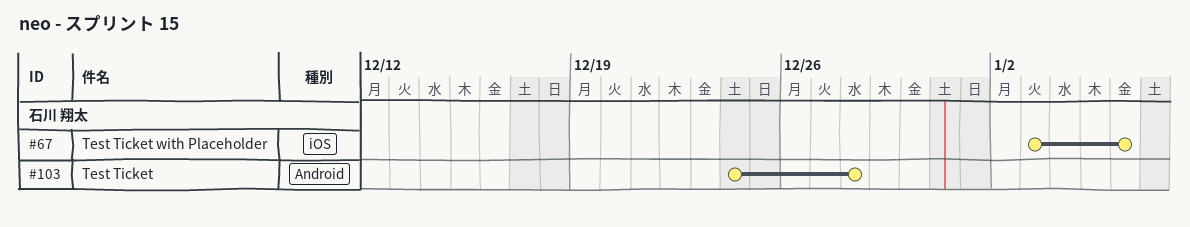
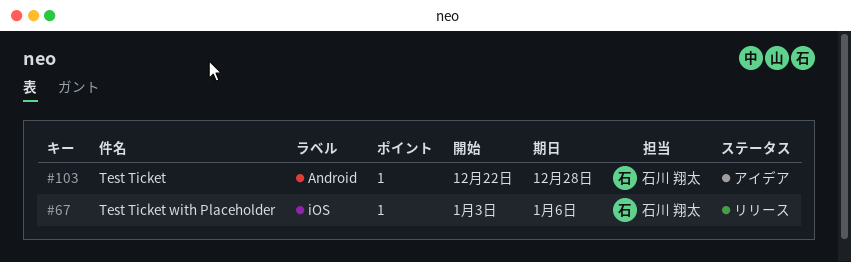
#103, start: Dec 24 -> Dec 22

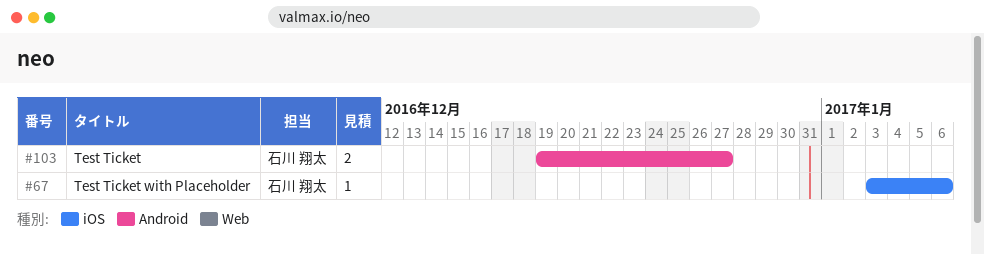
#103, estimate: 1 -> 2
#103, start: Dec 22 -> Dec 19
#103, due: Dec 28 -> Dec 27

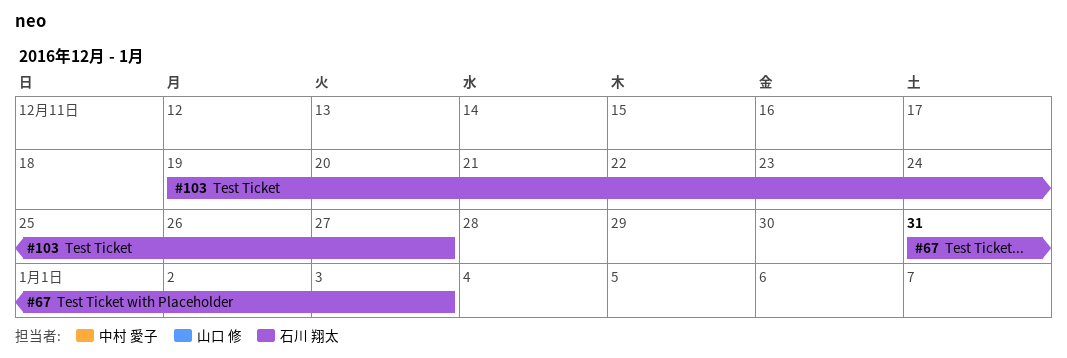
#67, start: Jan 3 -> Dec 31
#67, due: Jan 6 -> Jan 3

